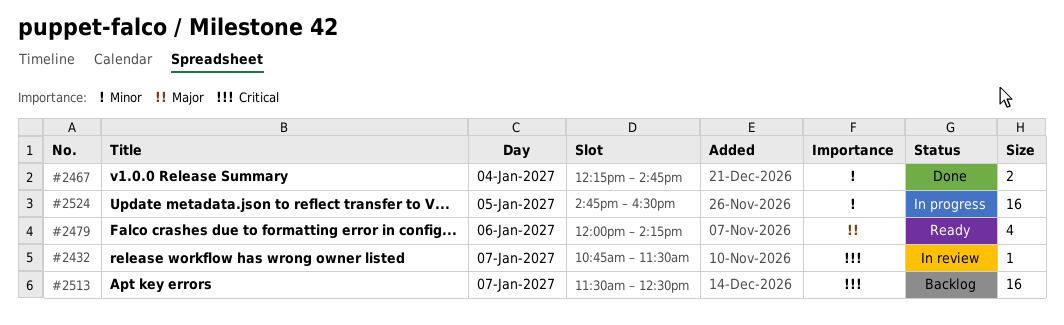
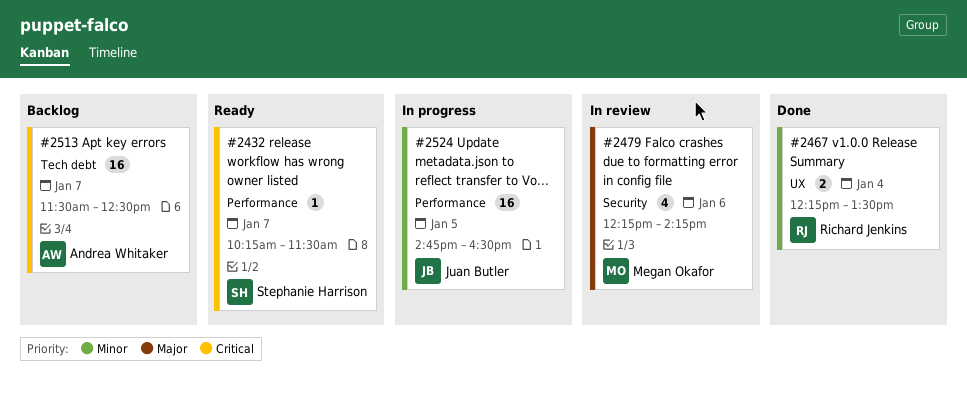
#2432, status: In review -> Ready
#2432, begins: 10:45 -> 10:15
#2467, ends: 14:45 -> 13:30
#2479, status: Ready -> In review
#2479, begins: 12:00 -> 12:15

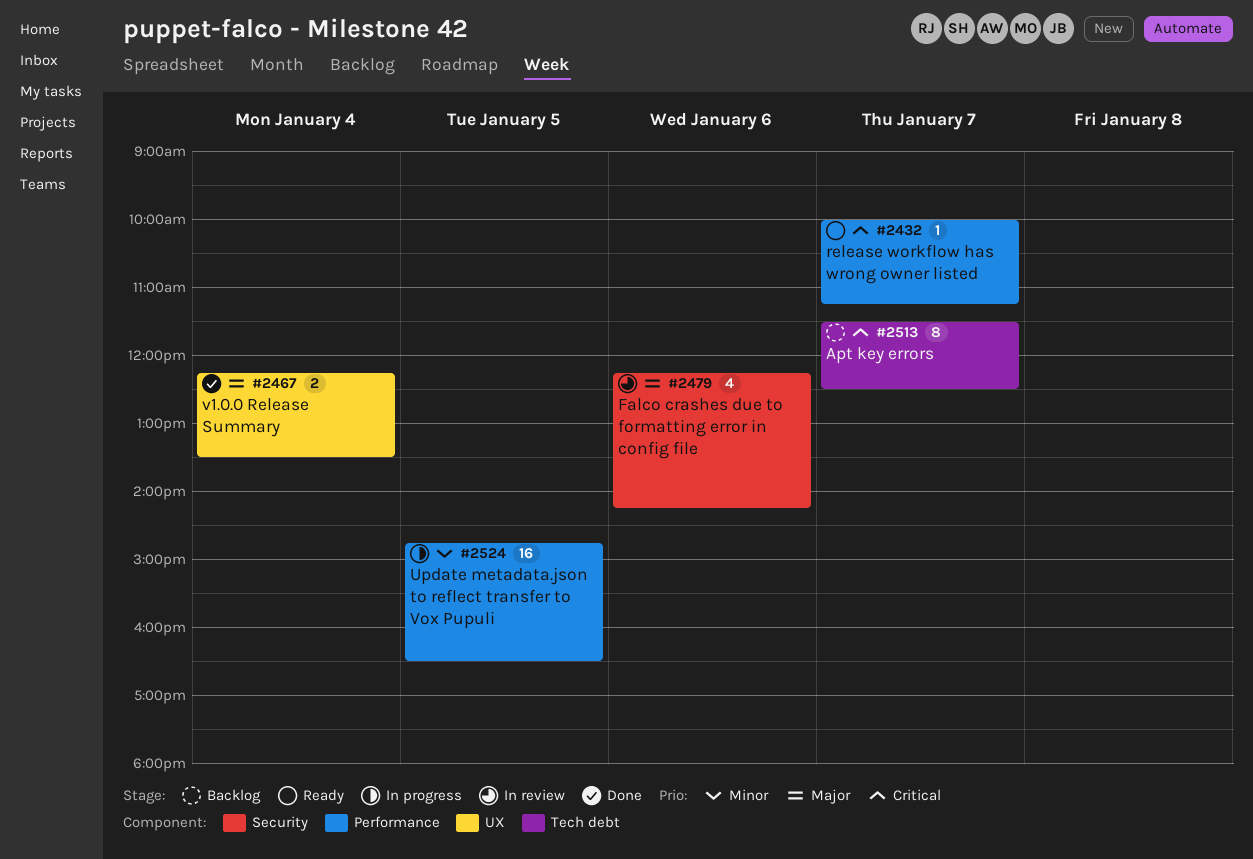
#2432, begins: 10:15 -> 10:00
#2432, ends: 11:30 -> 11:15
#2467, priority: Minor -> Major
#2513, estimate: 16 -> 8

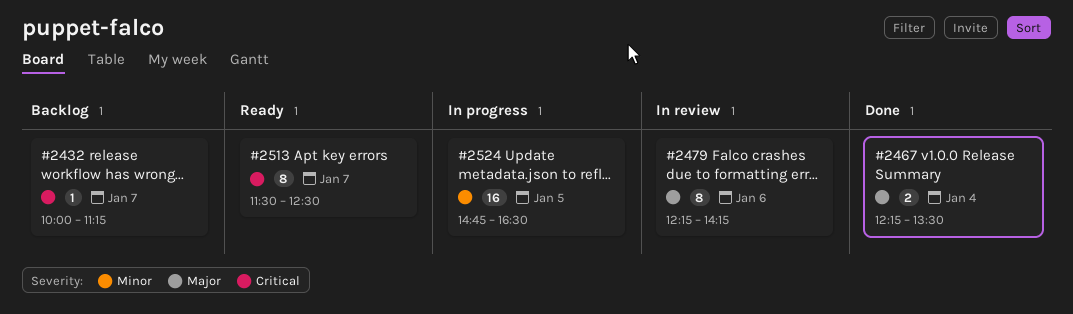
#2432, status: Ready -> Backlog
#2479, estimate: 4 -> 8
#2513, status: Backlog -> Ready

